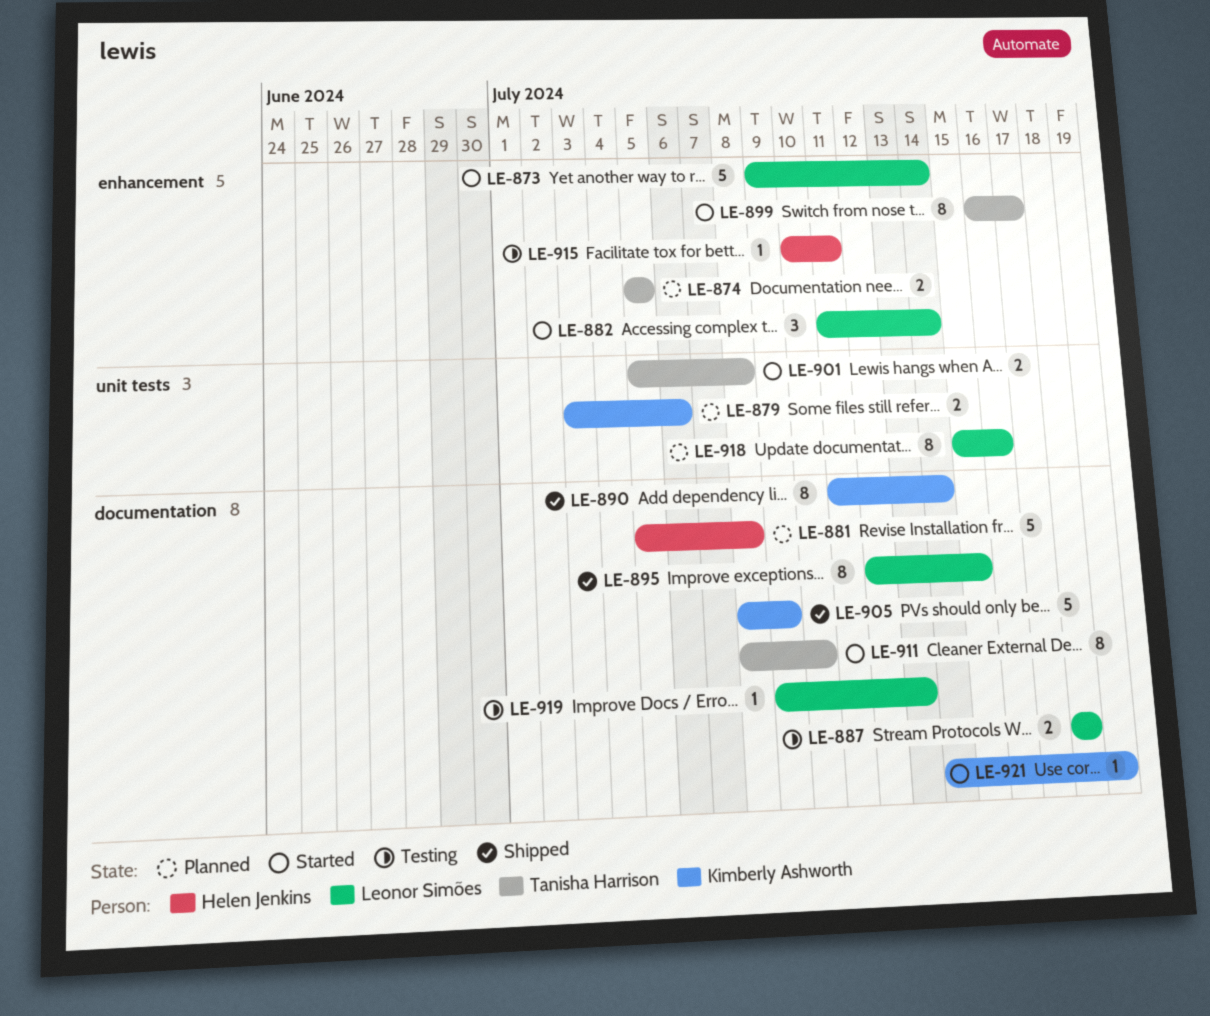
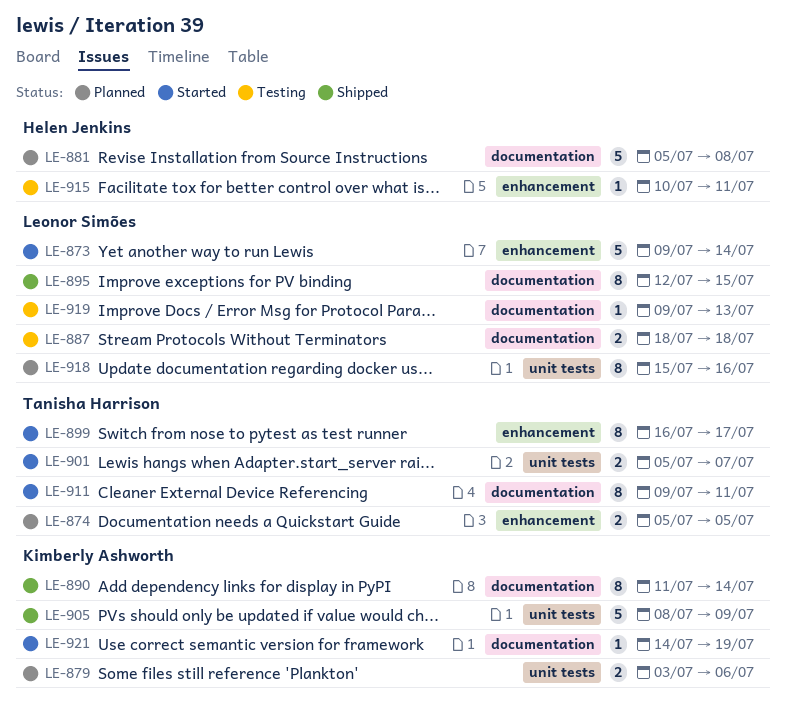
LE-882: present -> none
LE-901, due: Jul 8 -> Jul 7
LE-905, label: documentation -> unit tests
LE-911, start: Jul 8 -> Jul 9
LE-911, due: Jul 10 -> Jul 11

